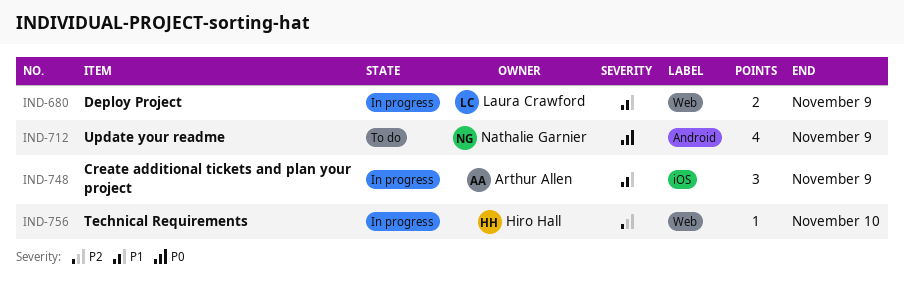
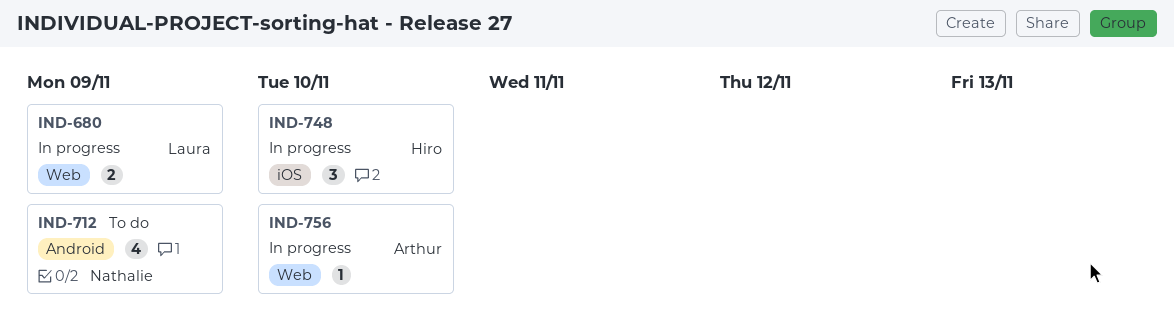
IND-748, owner: Arthur Allen -> Hiro Hall
IND-748, due: Nov 9 -> Nov 10
IND-756, owner: Hiro Hall -> Arthur Allen

